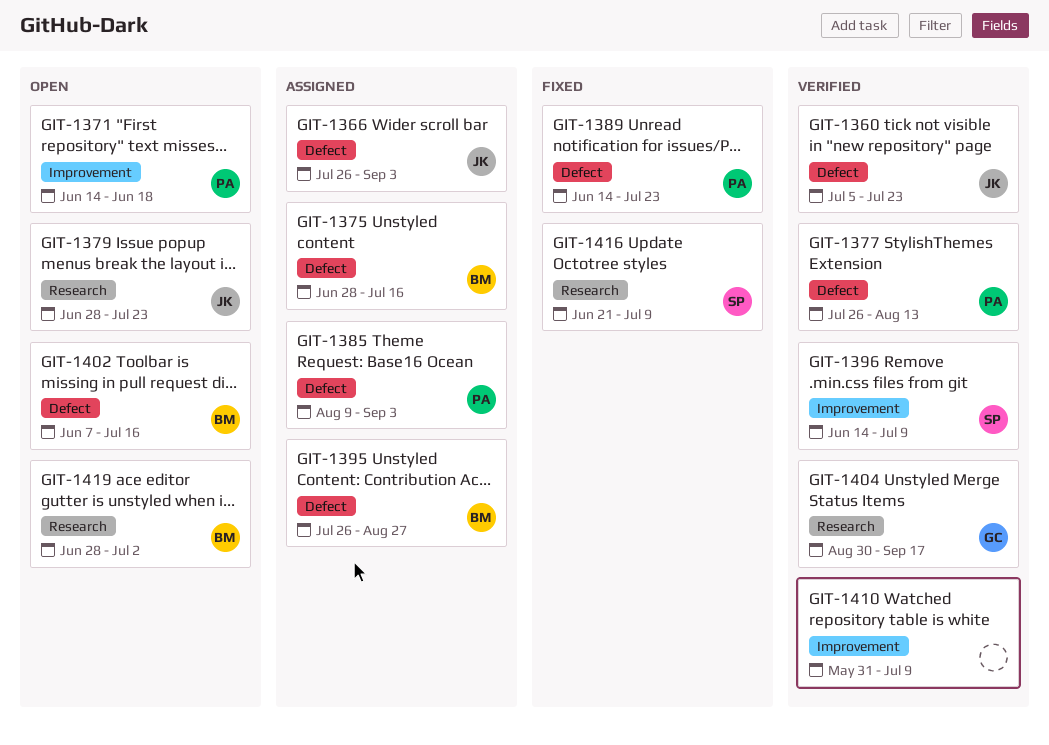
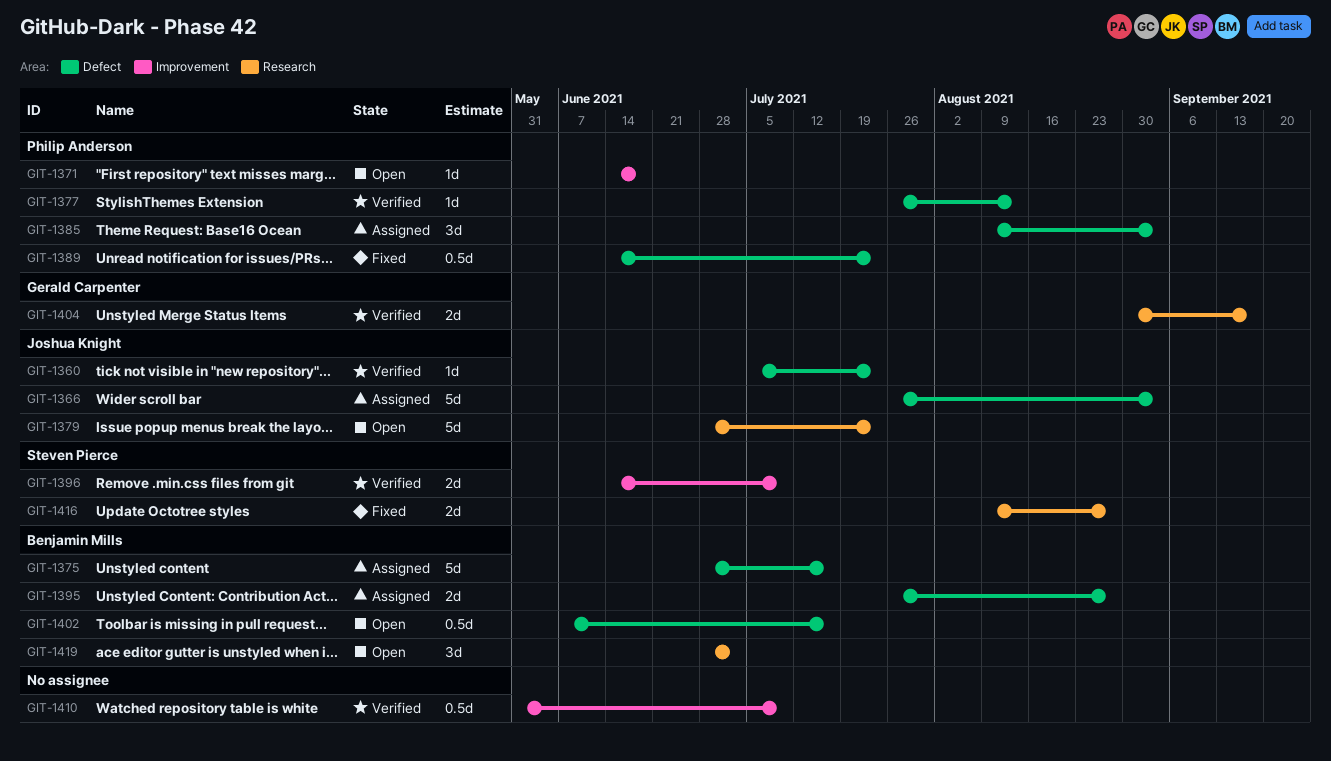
GIT-1416, start: Jun 21 -> Aug 9
GIT-1416, due: Jul 9 -> Aug 27

